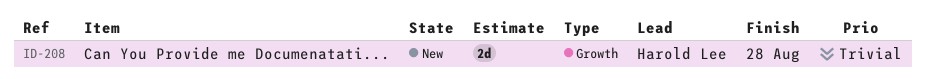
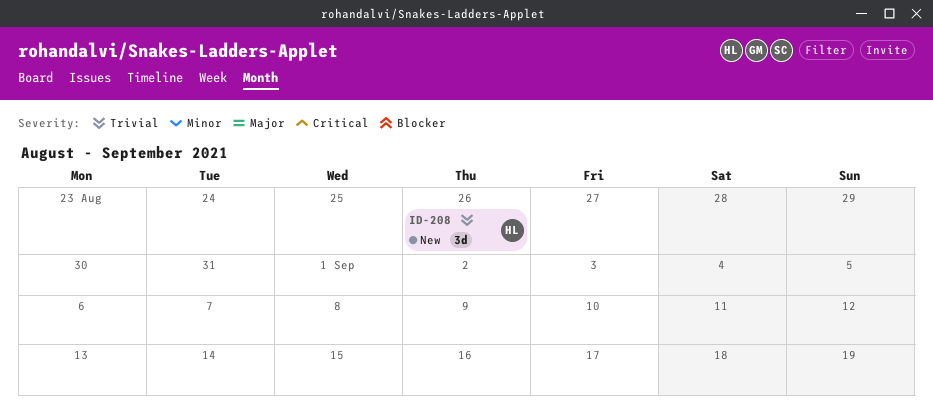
ID-208, estimate: 2d -> 3d
ID-208, due: Aug 28 -> Aug 26

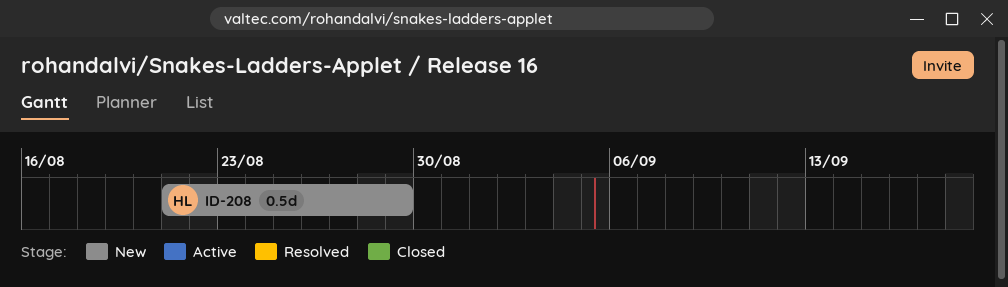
ID-208, estimate: 3d -> 0.5d
ID-208, due: Aug 26 -> Aug 29

